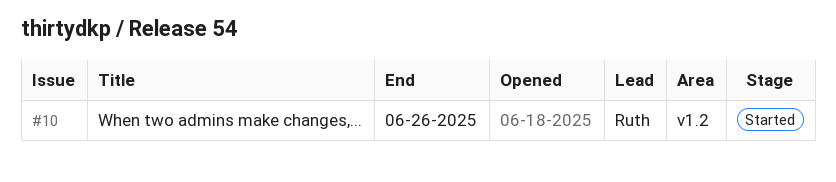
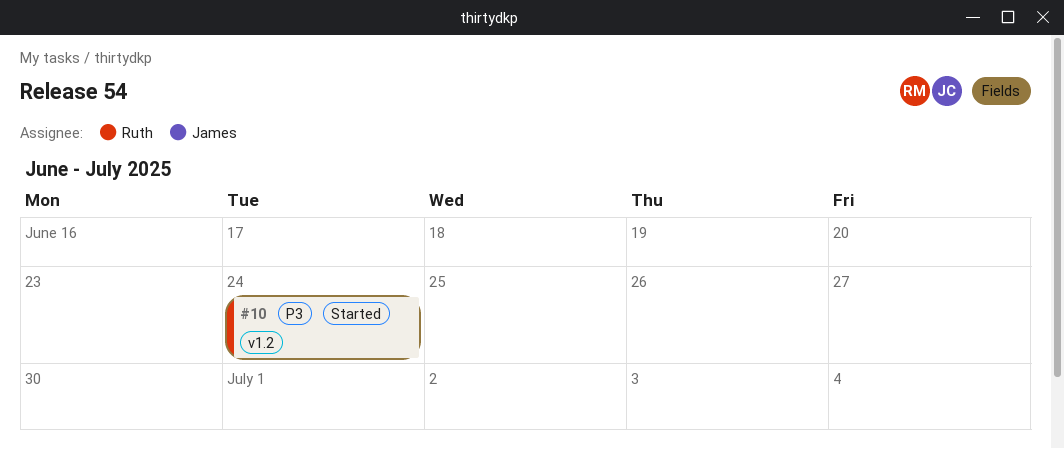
#10, due: Jun 26 -> Jun 24

